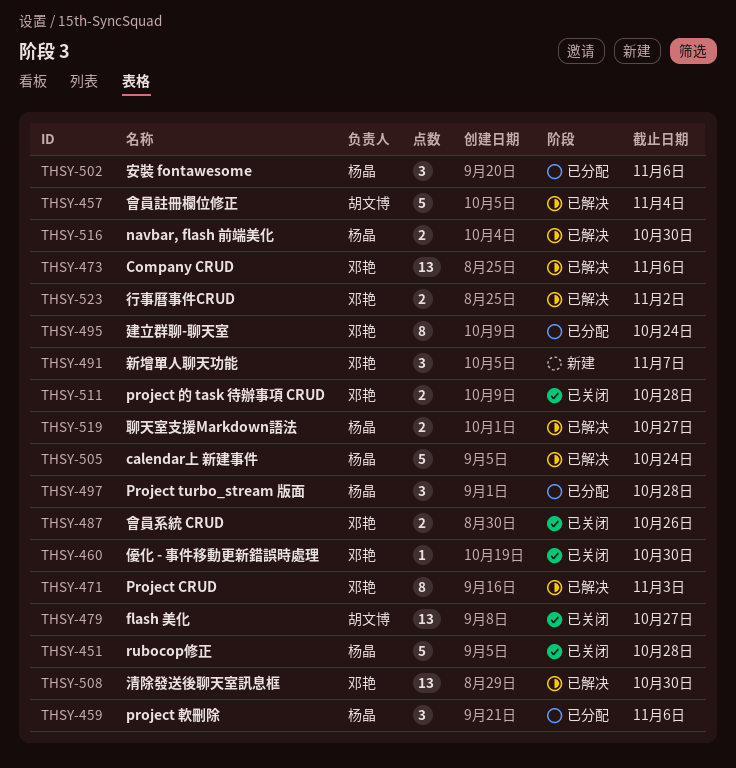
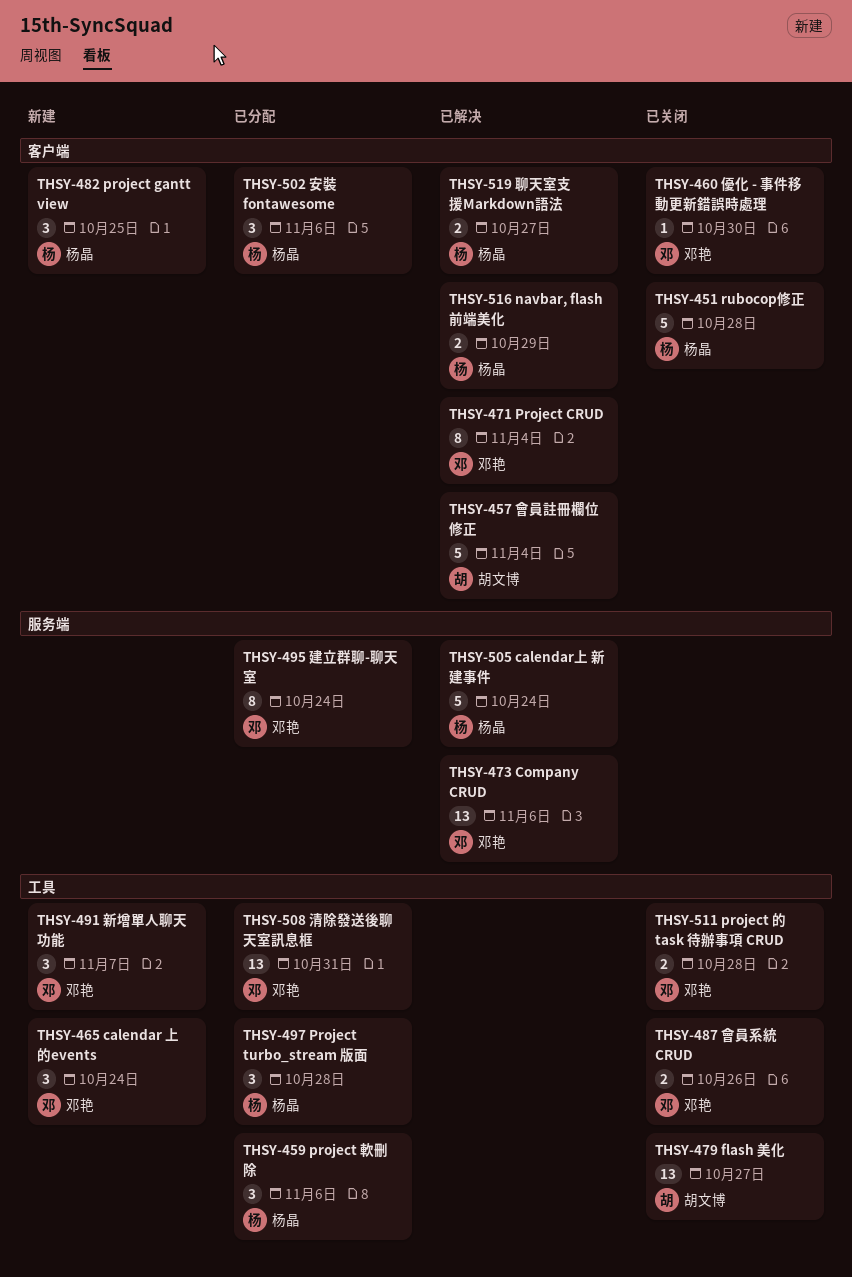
THSY-465: none -> present
THSY-471, due: Nov 3 -> Nov 4
THSY-482: none -> present
THSY-508, status: 已解决 -> 已分配
THSY-508, due: Oct 30 -> Oct 31
THSY-516, due: Oct 30 -> Oct 29
THSY-523: present -> none

